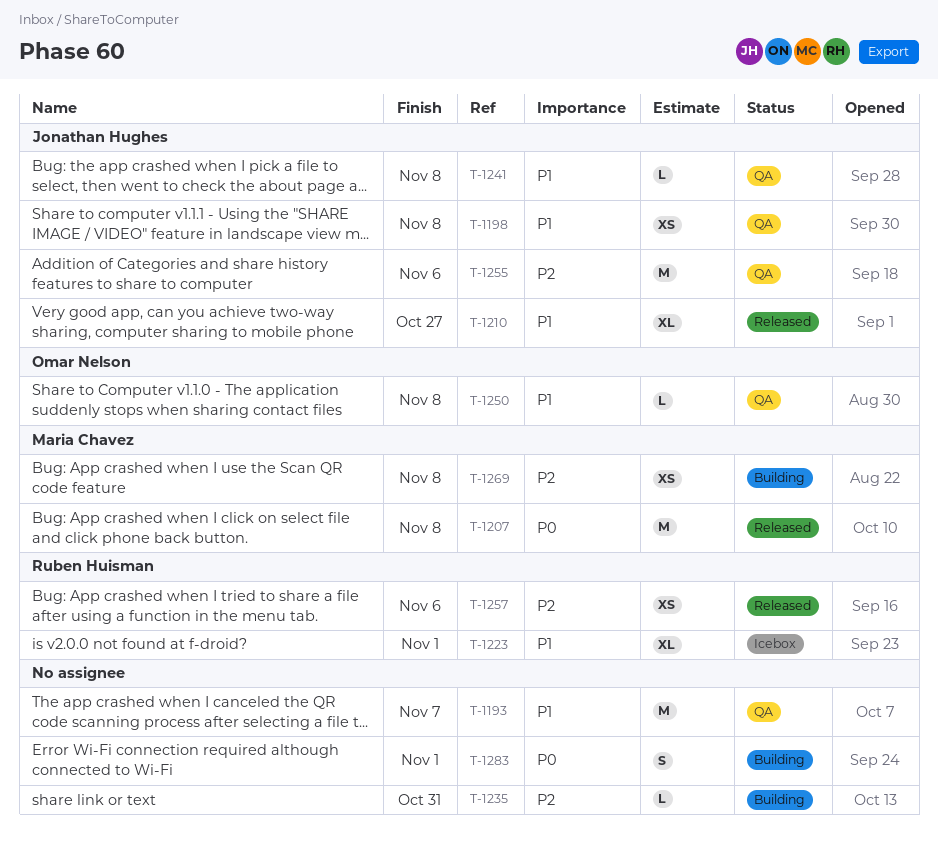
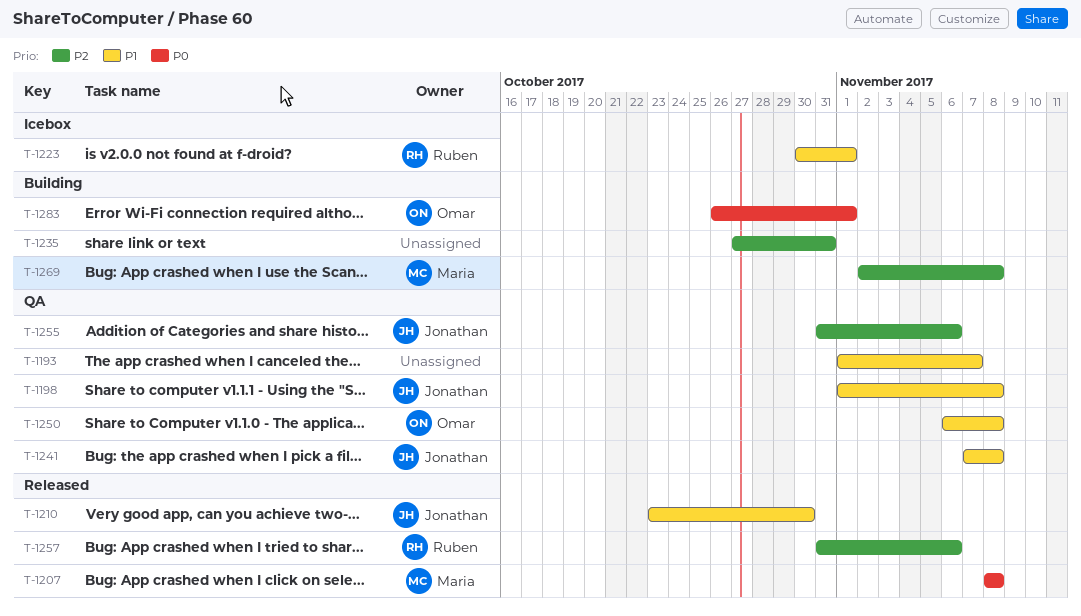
T-1210, due: Oct 27 -> Oct 30
T-1283, owner: none -> Omar Nelson

